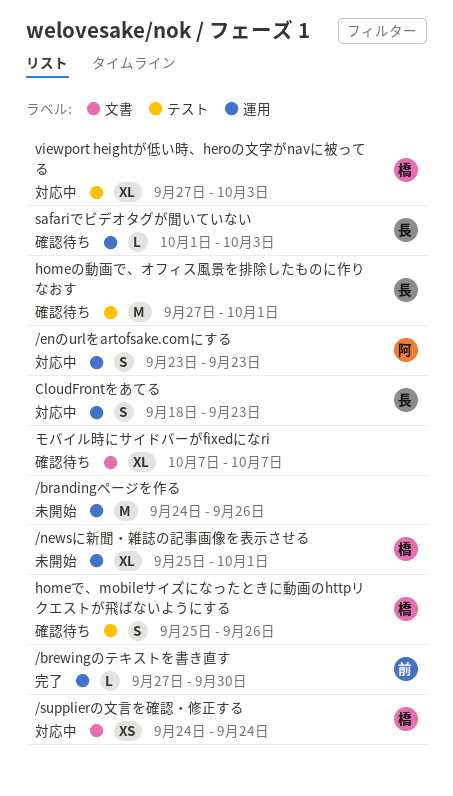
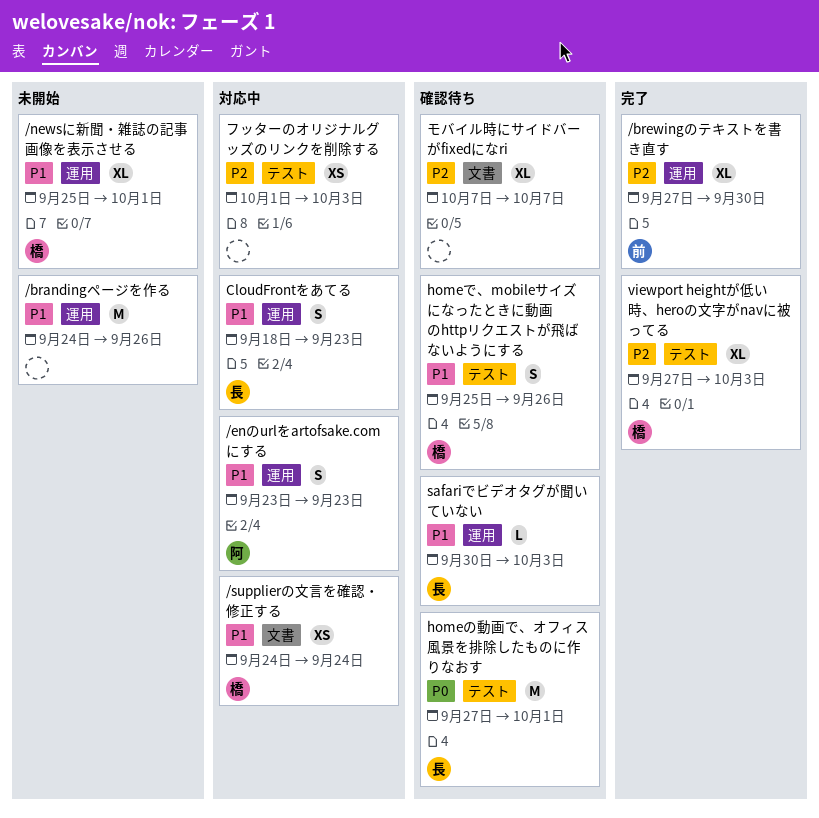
/brewingのテキストを書き直す, estimate: L -> XL
safariでビデオタグが聞いていない, start: Oct 1 -> Sep 30
viewport heightが低い時、heroの文字がnavに被ってる, status: 対応中 -> 完了
フッターのオリジナルグッズのリンクを削除する: none -> present

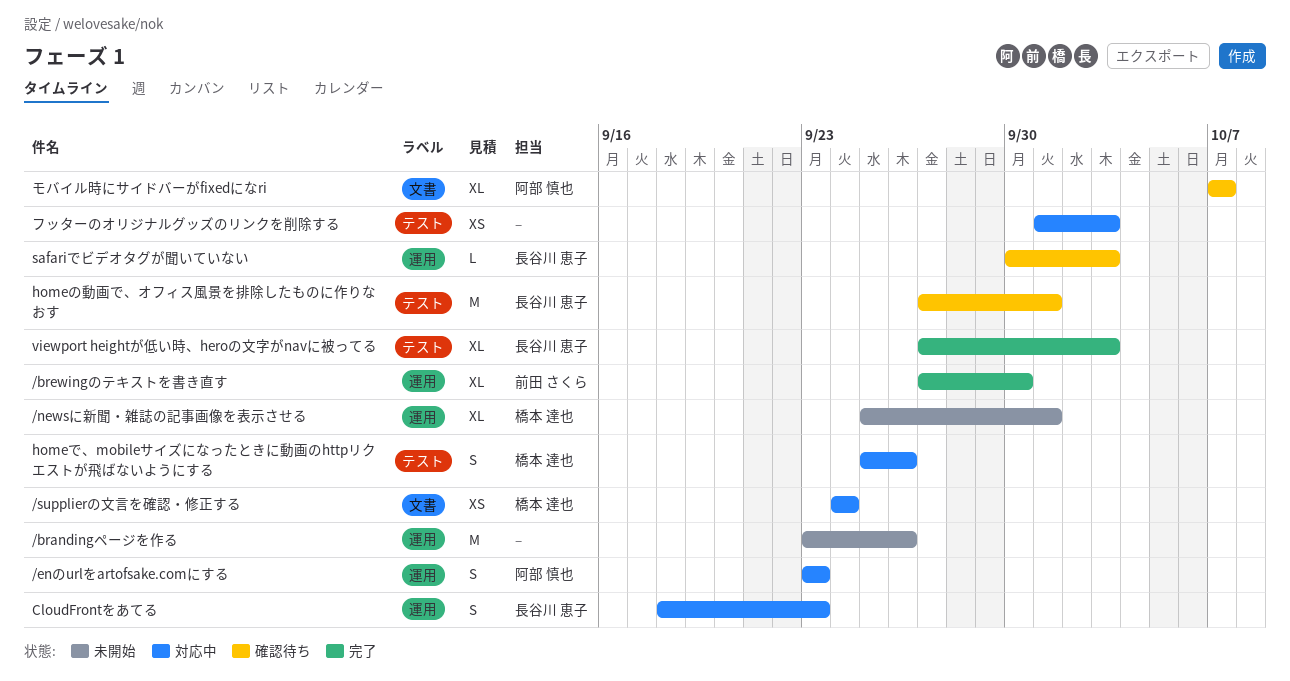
/brandingページを作る, start: Sep 24 -> Sep 23
homeで、mobileサイズになったときに動画のhttpリクエストが飛ばないようにする, status: 確認待ち -> 対応中
viewport heightが低い時、heroの文字がnavに被ってる, owner: 橋本 達也 -> 長谷川 恵子
モバイル時にサイドバーがfixedになri, owner: none -> 阿部 慎也

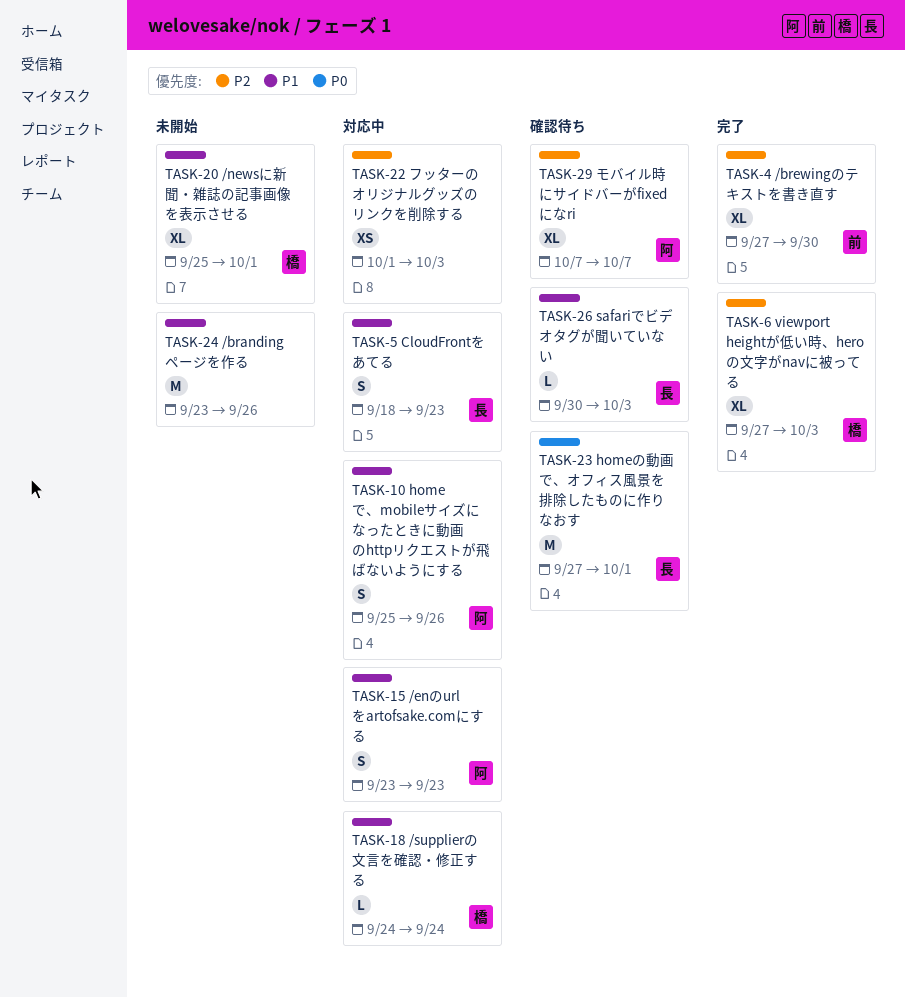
/supplierの文言を確認・修正する, estimate: XS -> L
homeで、mobileサイズになったときに動画のhttpリクエストが飛ばないようにする, owner: 橋本 達也 -> 阿部 慎也
viewport heightが低い時、heroの文字がnavに被ってる, owner: 長谷川 恵子 -> 橋本 達也

